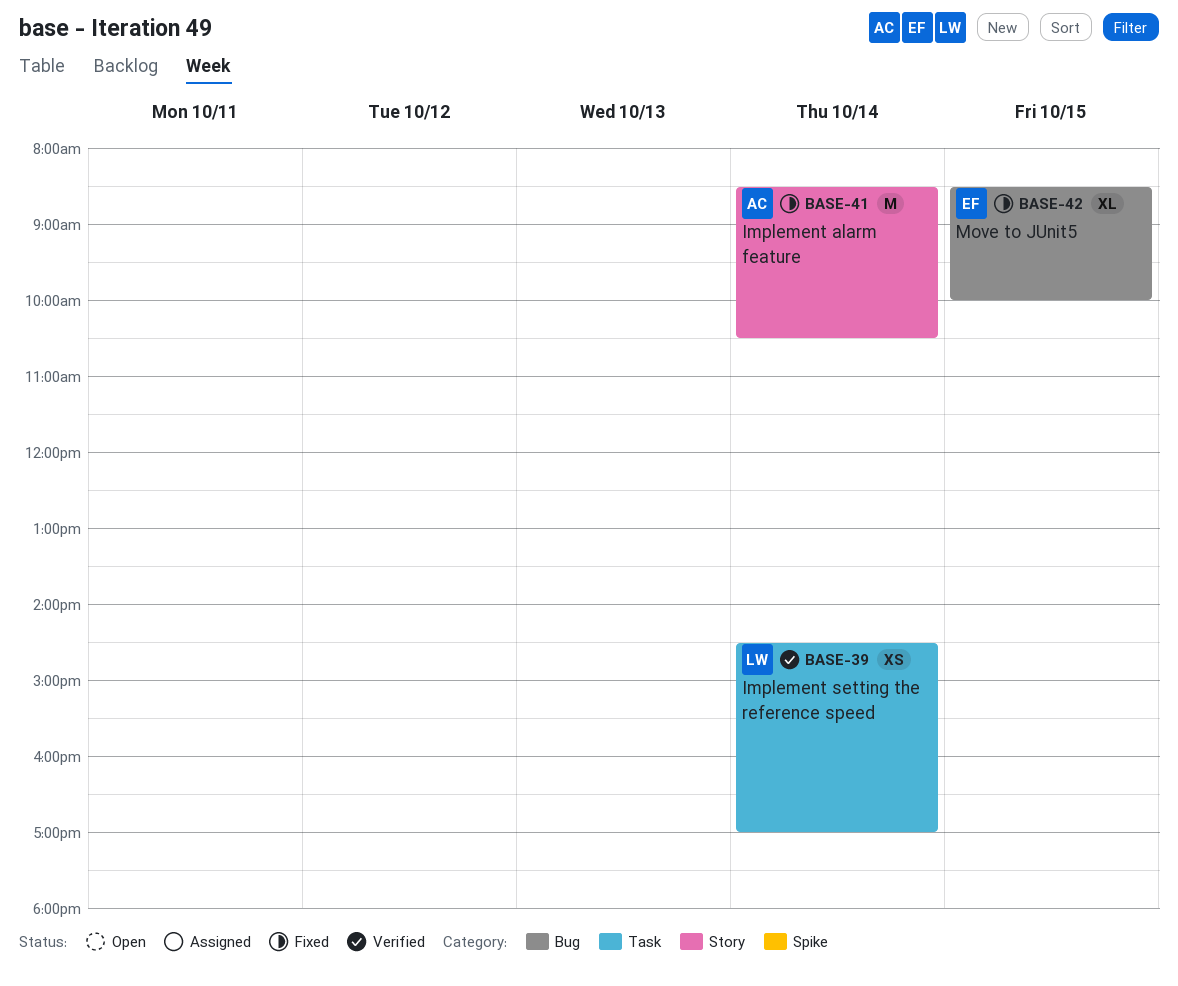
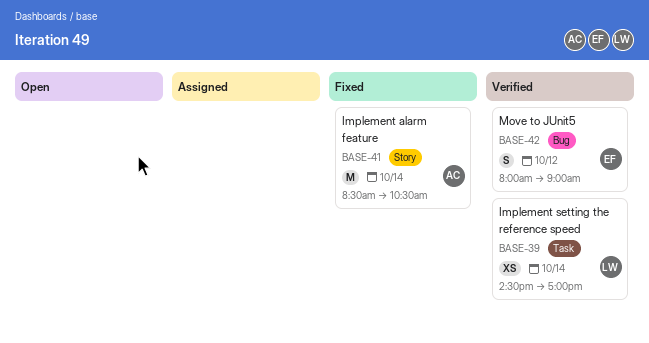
BASE-42, status: Fixed -> Verified
BASE-42, estimate: XL -> S
BASE-42, day: Oct 15 -> Oct 12
BASE-42, begins: 08:30 -> 08:00
BASE-42, ends: 10:00 -> 09:00

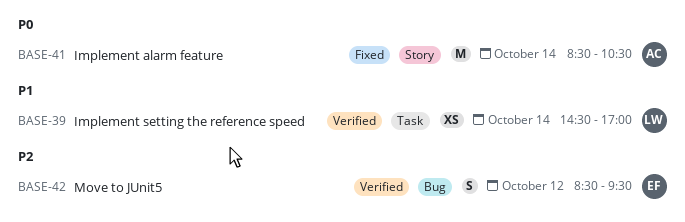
BASE-42, begins: 08:00 -> 08:30
BASE-42, ends: 09:00 -> 09:30

